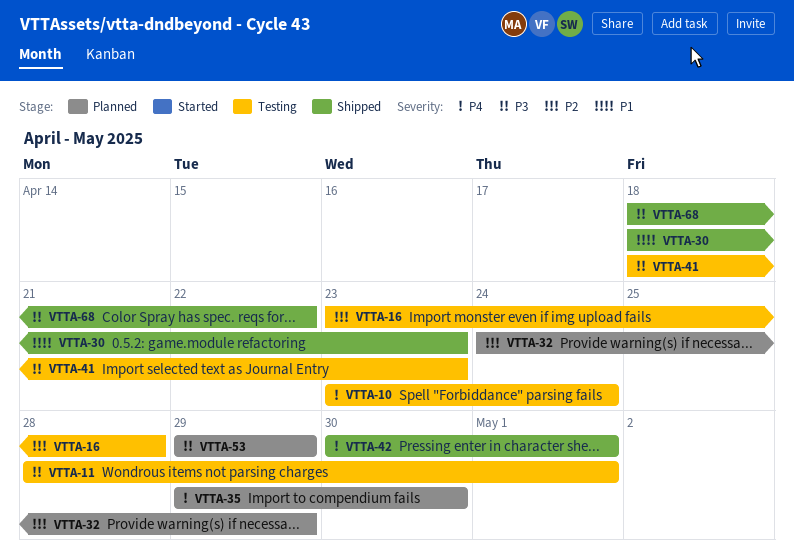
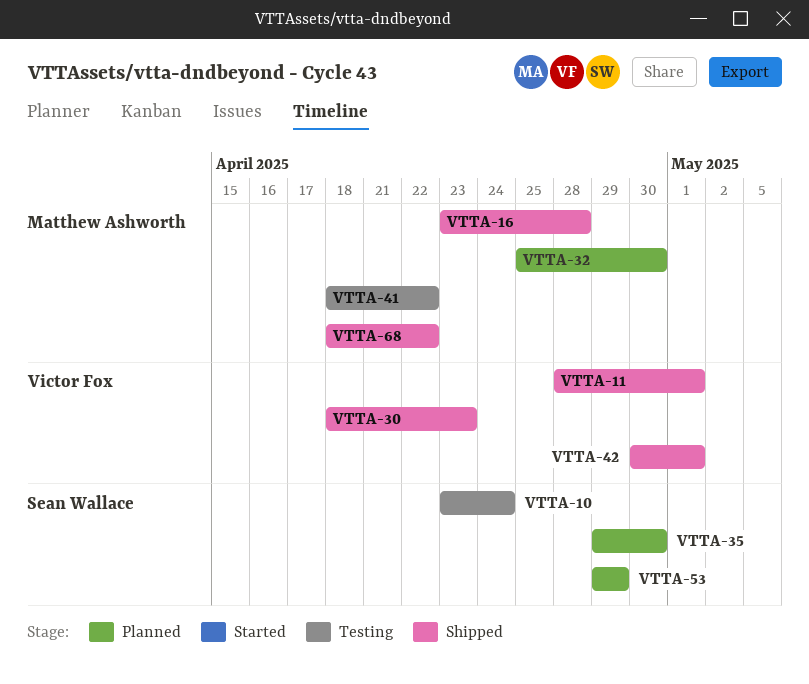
VTTA-11, status: Testing -> Shipped
VTTA-16, status: Testing -> Shipped
VTTA-32, start: Apr 24 -> Apr 25
VTTA-32, due: Apr 29 -> Apr 30
VTTA-41, due: Apr 23 -> Apr 22

